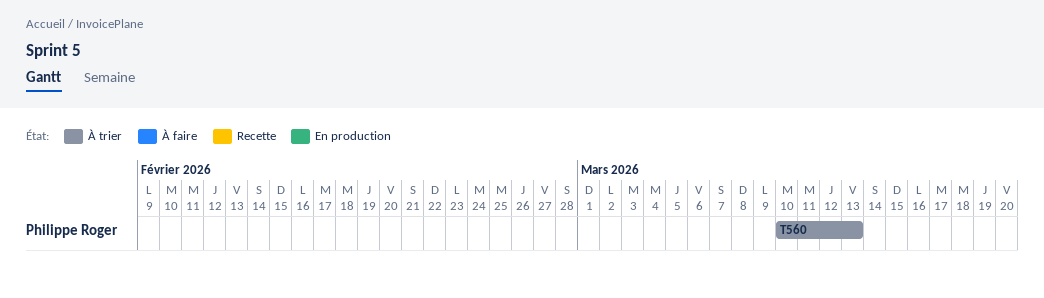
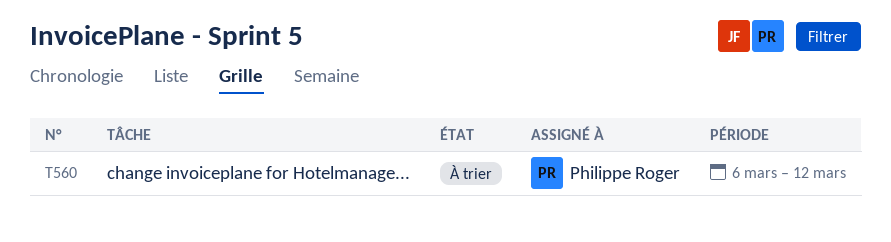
T560, start: Mar 10 -> Mar 6
T560, due: Mar 13 -> Mar 12

